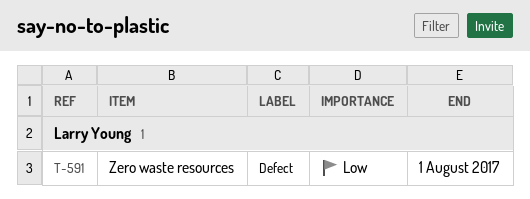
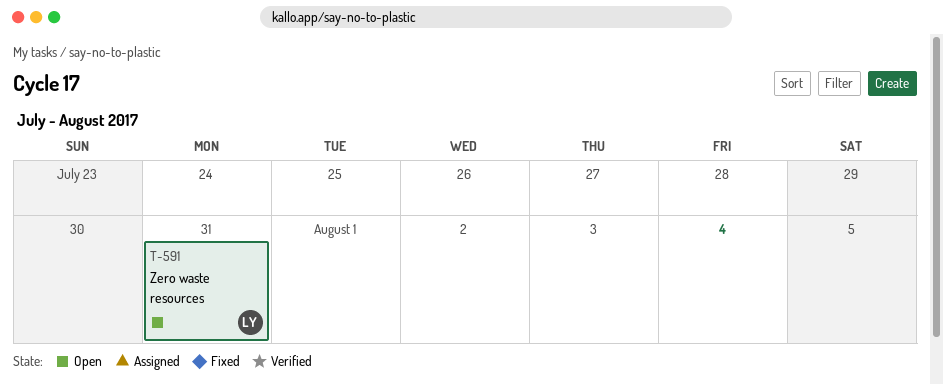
T-591, due: Aug 1 -> Jul 31

